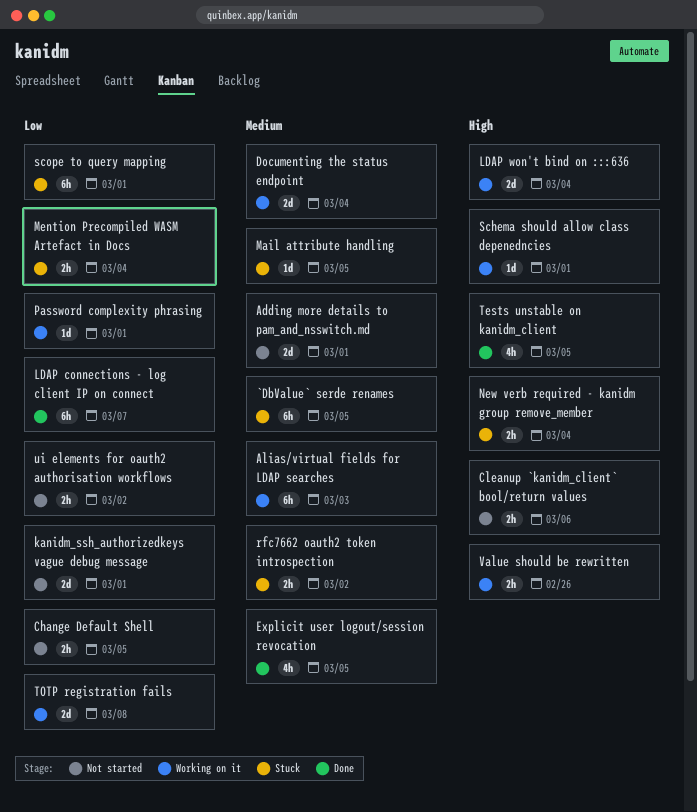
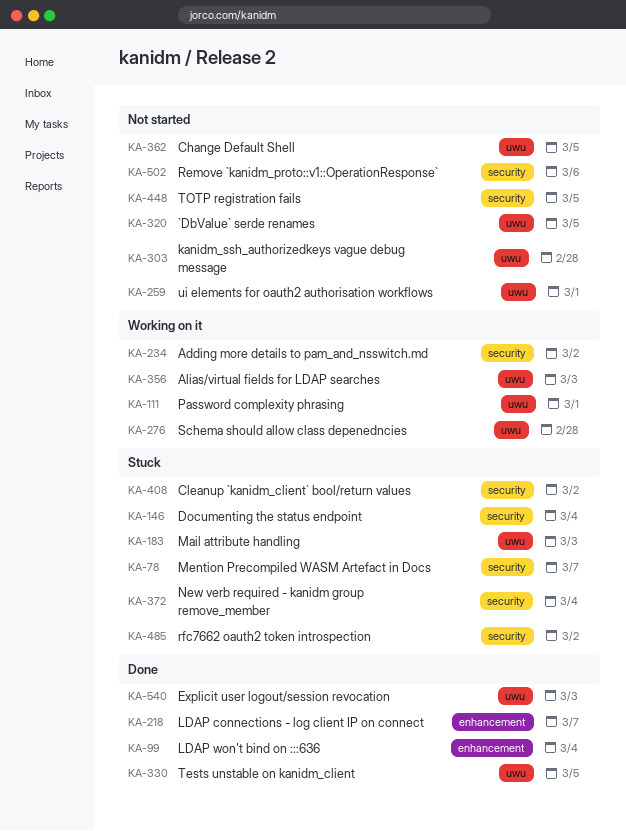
`DbValue` serde renames, status: Stuck -> Not started
Adding more details to pam_and_nsswitch.md, status: Not started -> Working on it
Adding more details to pam_and_nsswitch.md, due: Mar 1 -> Mar 2
Cleanup `kanidm_client` bool/return values, status: Not started -> Stuck
Cleanup `kanidm_client` bool/return values, due: Mar 6 -> Mar 2
Documenting the status endpoint, status: Working on it -> Stuck
Explicit user logout/session revocation, due: Mar 5 -> Mar 3
kanidm_ssh_authorizedkeys vague debug message, due: Mar 1 -> Feb 28
LDAP won't bind on :::636, status: Working on it -> Done
Mail attribute handling, due: Mar 5 -> Mar 3
Mention Precompiled WASM Artefact in Docs, due: Mar 4 -> Mar 7
Remove `kanidm_proto::v1::OperationResponse`: none -> present
Schema should allow class depenedncies, due: Mar 1 -> Feb 28
scope to query mapping: present -> none
TOTP registration fails, status: Working on it -> Not started
TOTP registration fails, due: Mar 8 -> Mar 5
ui elements for oauth2 authorisation workflows, due: Mar 2 -> Mar 1
Value should be rewritten: present -> none

